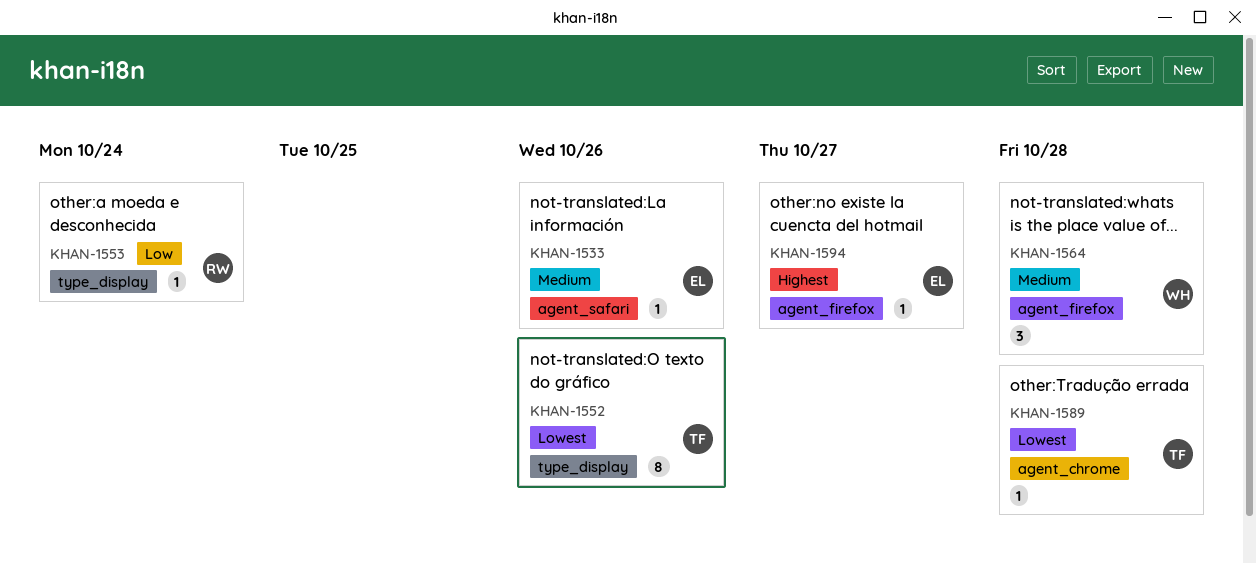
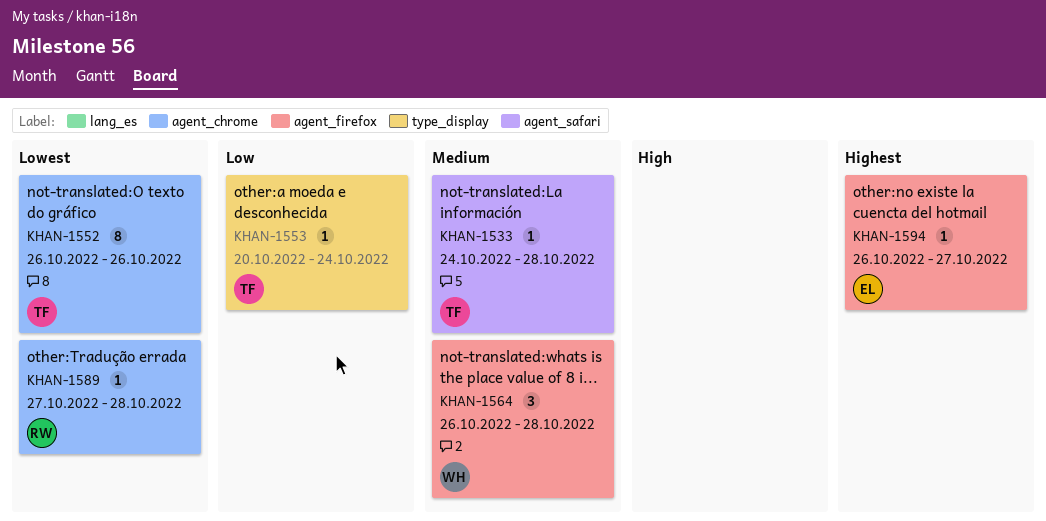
KHAN-1533, owner: EL -> TF
KHAN-1533, due: Oct 26 -> Oct 28
KHAN-1552, label: type_display -> agent_chrome
KHAN-1553, owner: RW -> TF
KHAN-1589, owner: TF -> RW

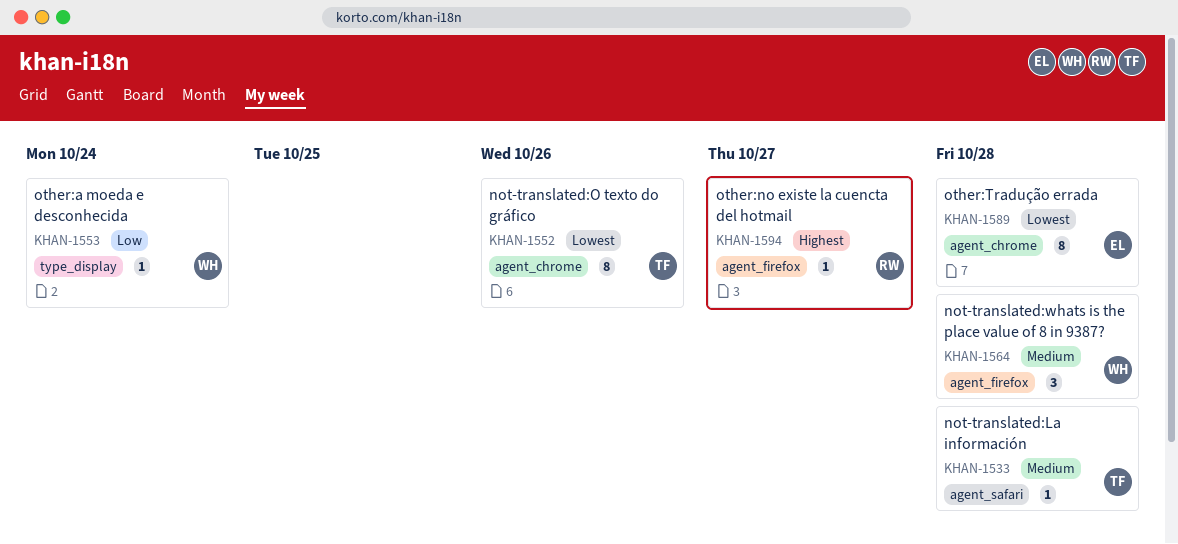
KHAN-1553, owner: TF -> WH
KHAN-1589, owner: RW -> EL
KHAN-1589, estimate: 1 -> 8
KHAN-1594, owner: EL -> RW

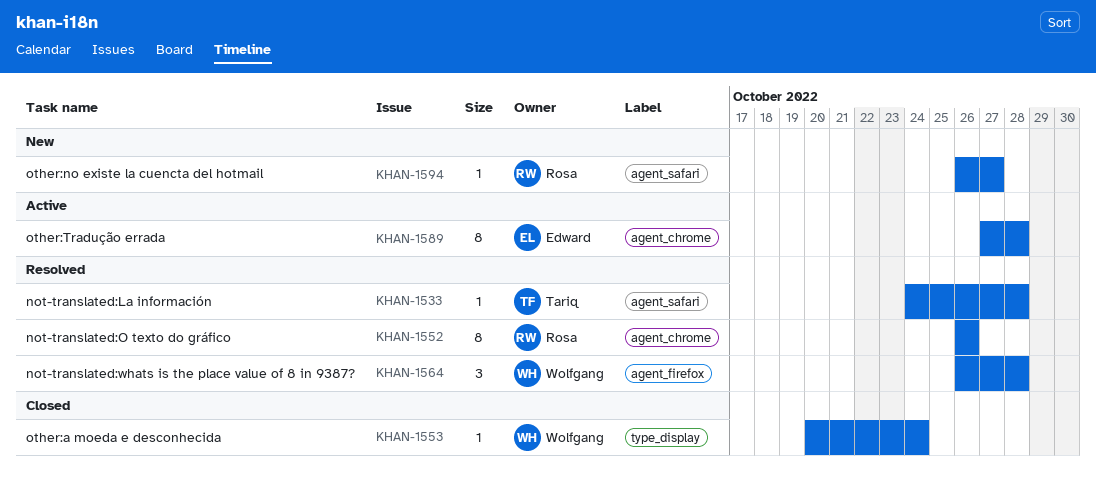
KHAN-1552, owner: Tariq -> Rosa
KHAN-1594, label: agent_firefox -> agent_safari

